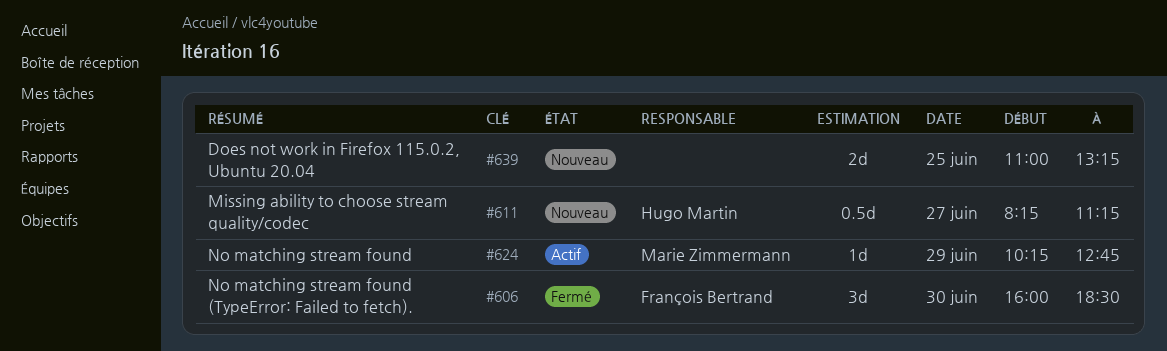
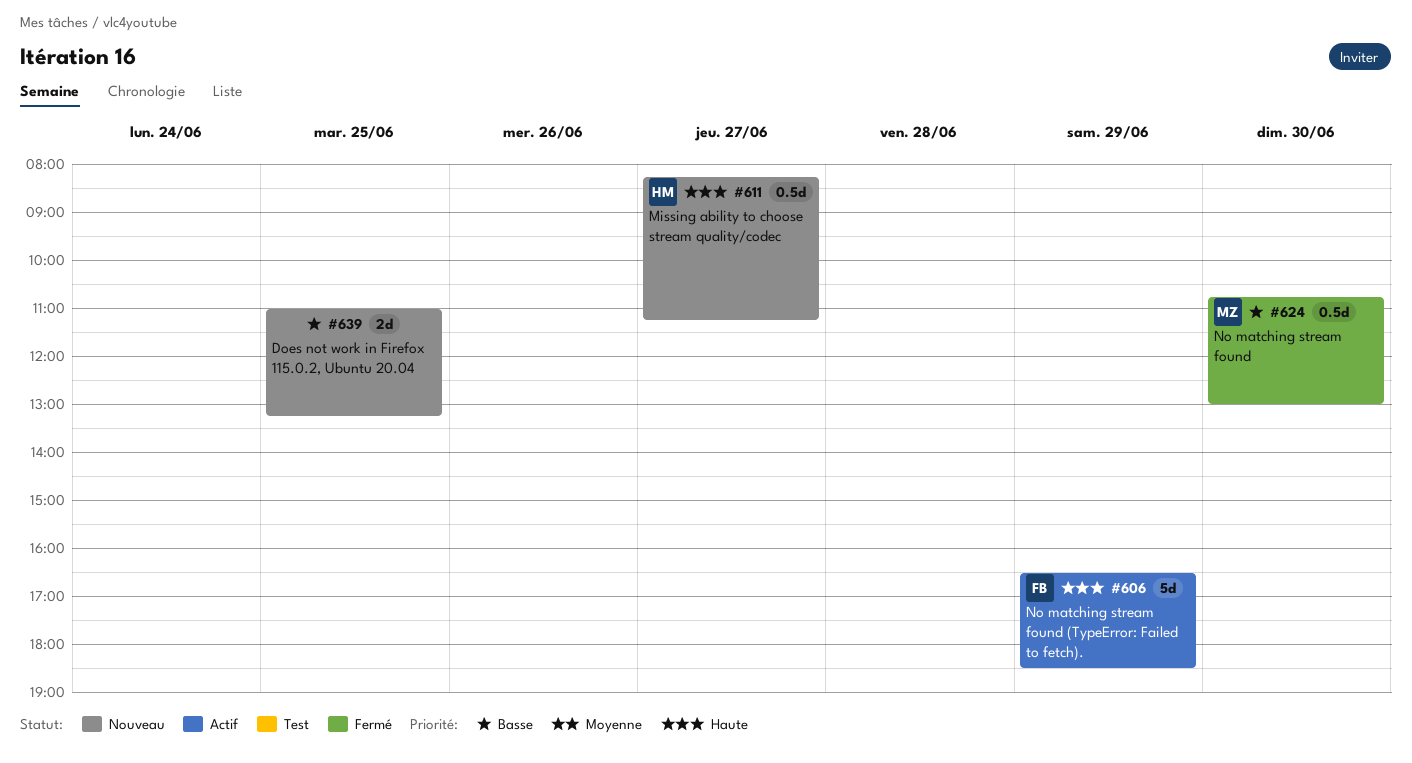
#606, status: Fermé -> Actif
#606, estimate: 3d -> 5d
#606, day: Jun 30 -> Jun 29
#606, begins: 16:00 -> 16:30
#624, status: Actif -> Fermé
#624, estimate: 1d -> 0.5d
#624, day: Jun 29 -> Jun 30
#624, begins: 10:15 -> 10:45
#624, ends: 12:45 -> 13:00

